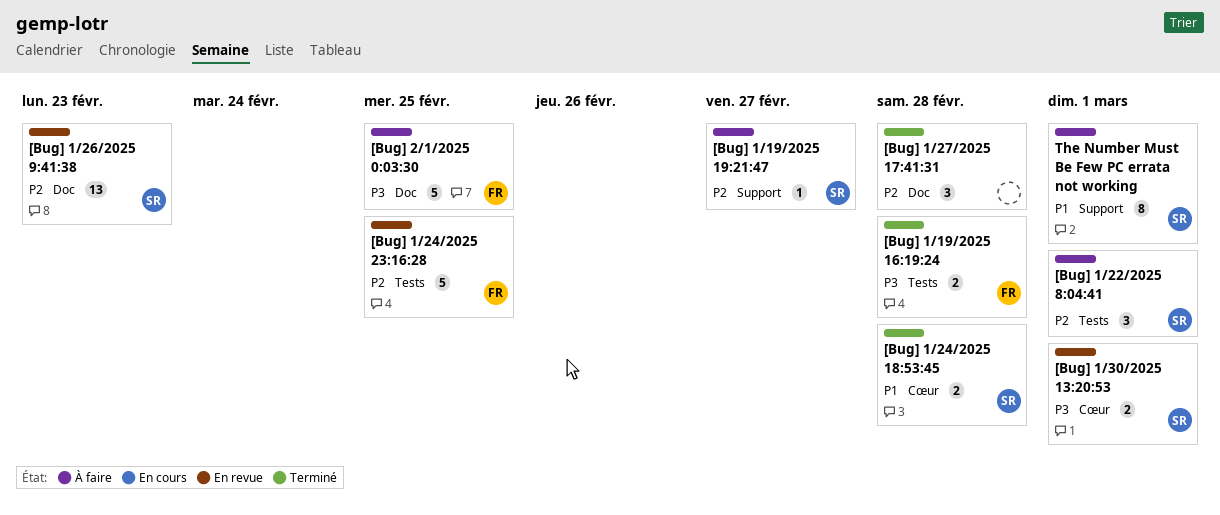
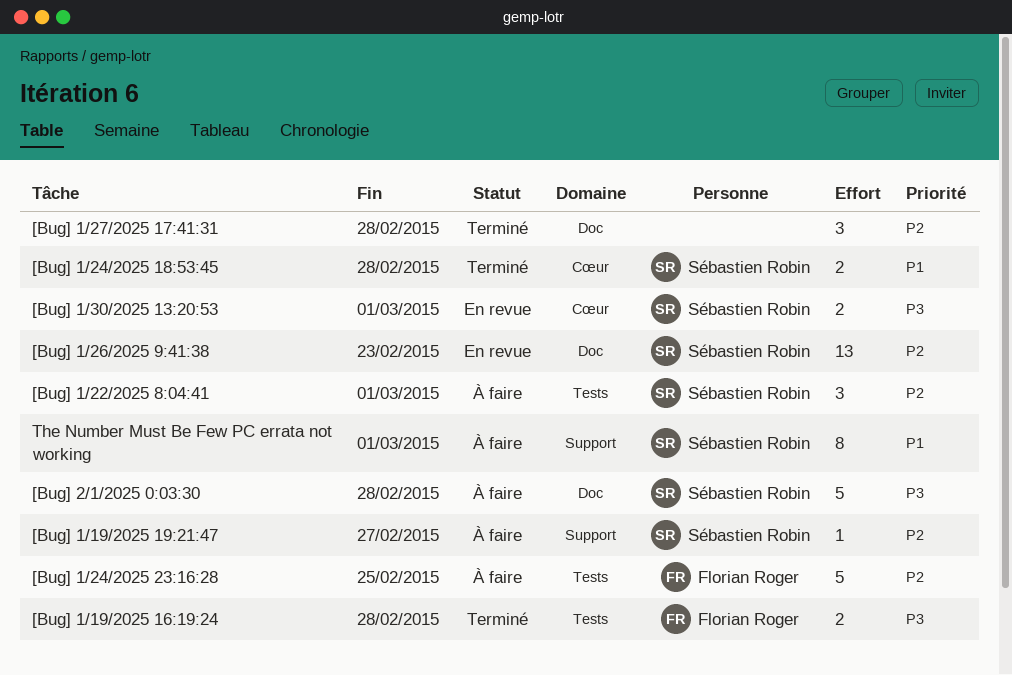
[Bug] 1/24/2025 23:16:28, status: En revue -> À faire
[Bug] 2/1/2025 0:03:30, owner: Florian Roger -> Sébastien Robin
[Bug] 2/1/2025 0:03:30, due: Feb 25 -> Feb 28

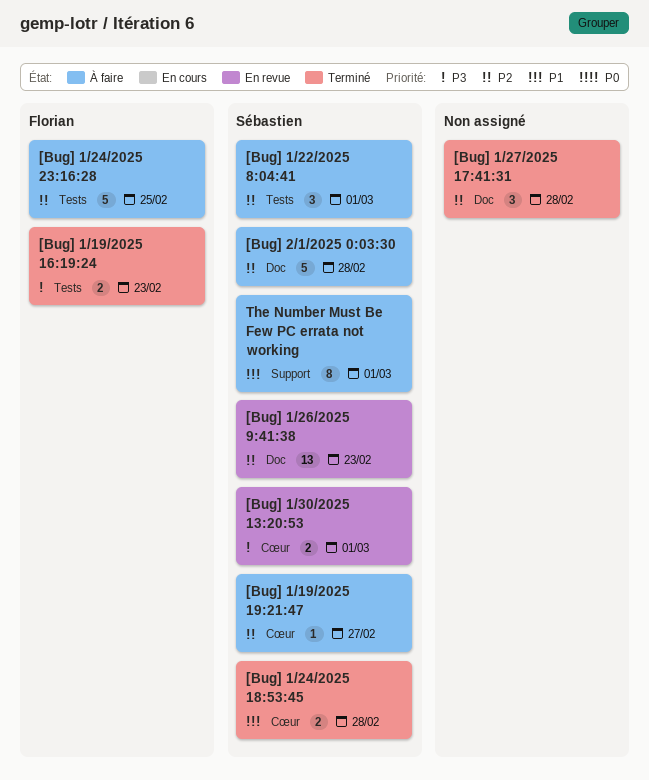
[Bug] 1/19/2025 16:19:24, due: Feb 28 -> Feb 23
[Bug] 1/19/2025 19:21:47, label: Support -> Cœur
[Bug] 2/1/2025 0:03:30, priority: P3 -> P2

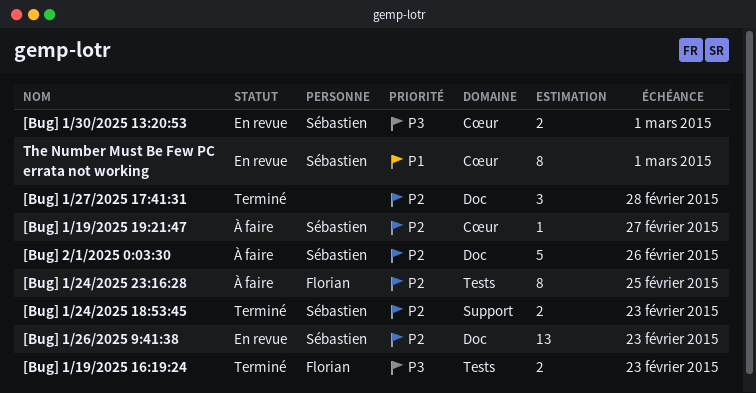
[Bug] 1/22/2025 8:04:41: present -> none
[Bug] 1/24/2025 18:53:45, priority: P1 -> P2
[Bug] 1/24/2025 18:53:45, label: Cœur -> Support
[Bug] 1/24/2025 18:53:45, due: Feb 28 -> Feb 23
[Bug] 1/24/2025 23:16:28, estimate: 5 -> 8
[Bug] 2/1/2025 0:03:30, due: Feb 28 -> Feb 26
The Number Must Be Few PC errata not working, status: À faire -> En revue
The Number Must Be Few PC errata not working, label: Support -> Cœur

